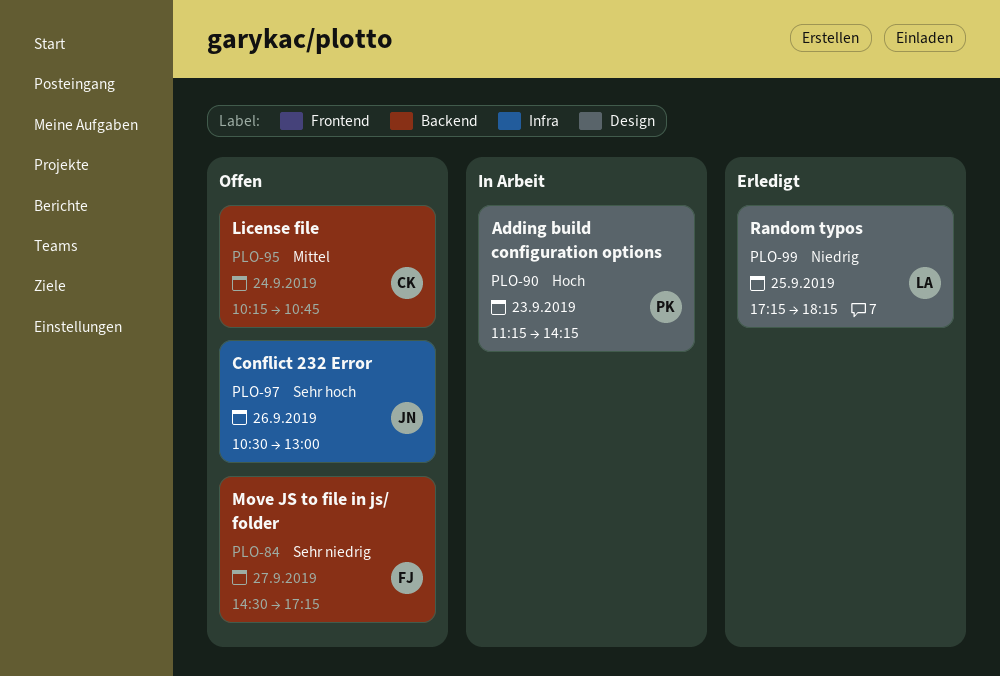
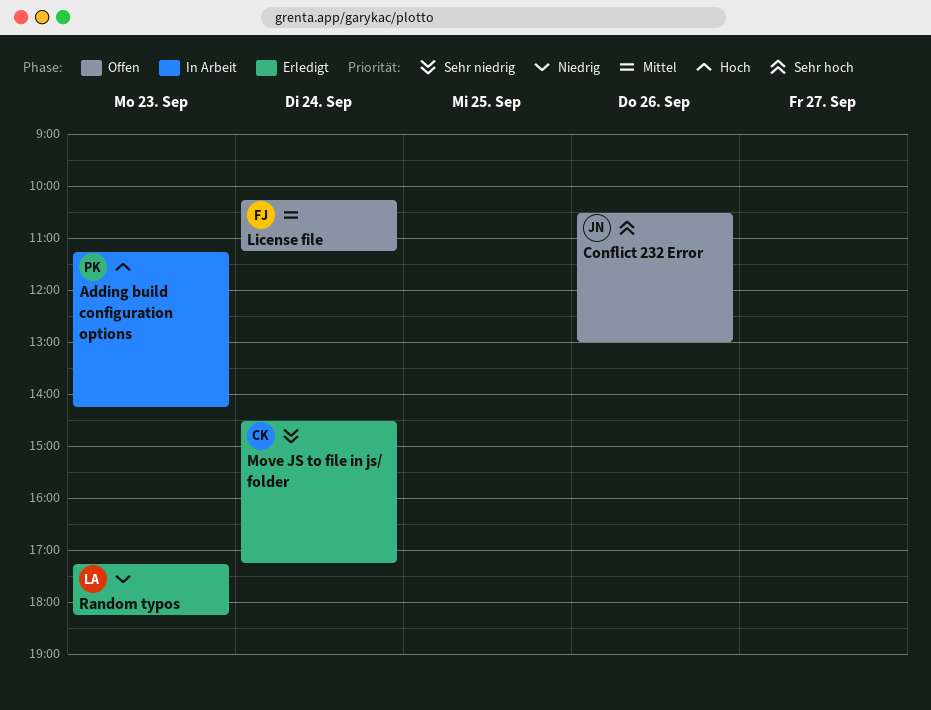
License file, owner: CK -> FJ
License file, ends: 10:45 -> 11:15
Move JS to file in js/ folder, status: Offen -> Erledigt
Move JS to file in js/ folder, owner: FJ -> CK
Move JS to file in js/ folder, day: Sep 27 -> Sep 24
Random typos, day: Sep 25 -> Sep 23

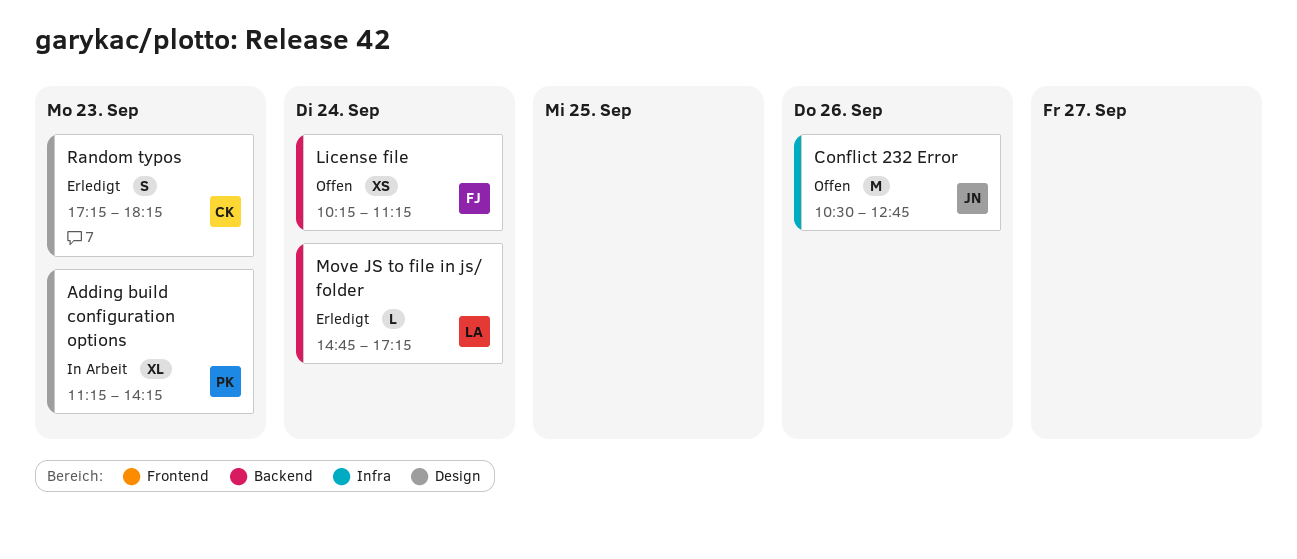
Conflict 232 Error, ends: 13:00 -> 12:45
Move JS to file in js/ folder, owner: CK -> LA
Move JS to file in js/ folder, begins: 14:30 -> 14:45
Random typos, owner: LA -> CK

